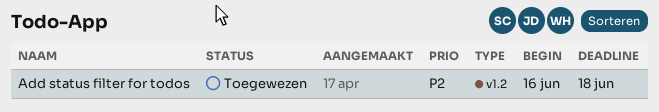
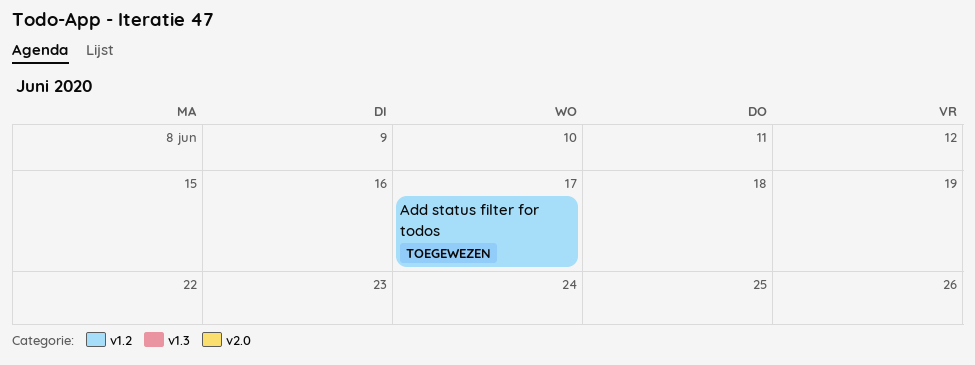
Add status filter for todos, due: Jun 18 -> Jun 17

